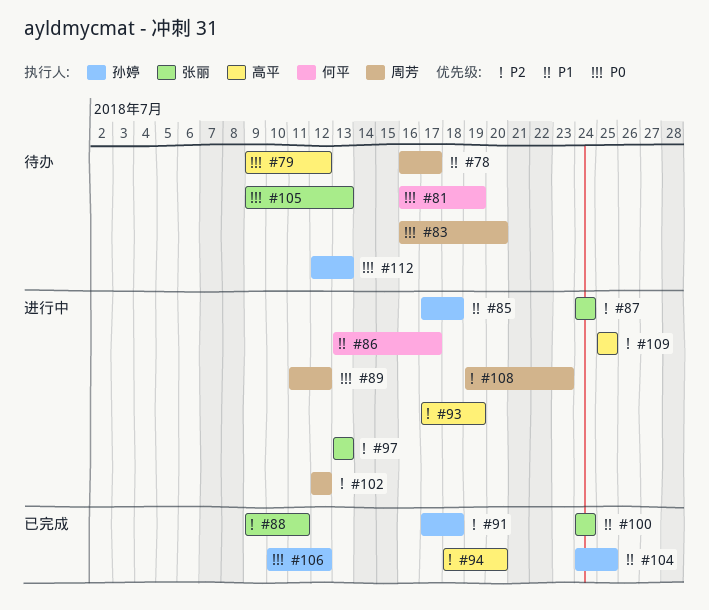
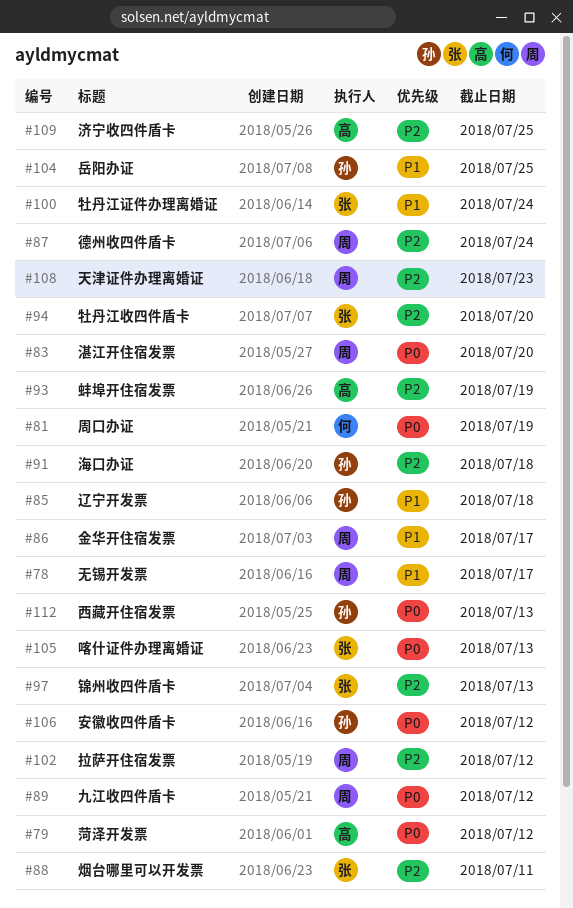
#86, owner: 何平 -> 周芳
#87, owner: 张丽 -> 周芳
#94, owner: 高平 -> 张丽

